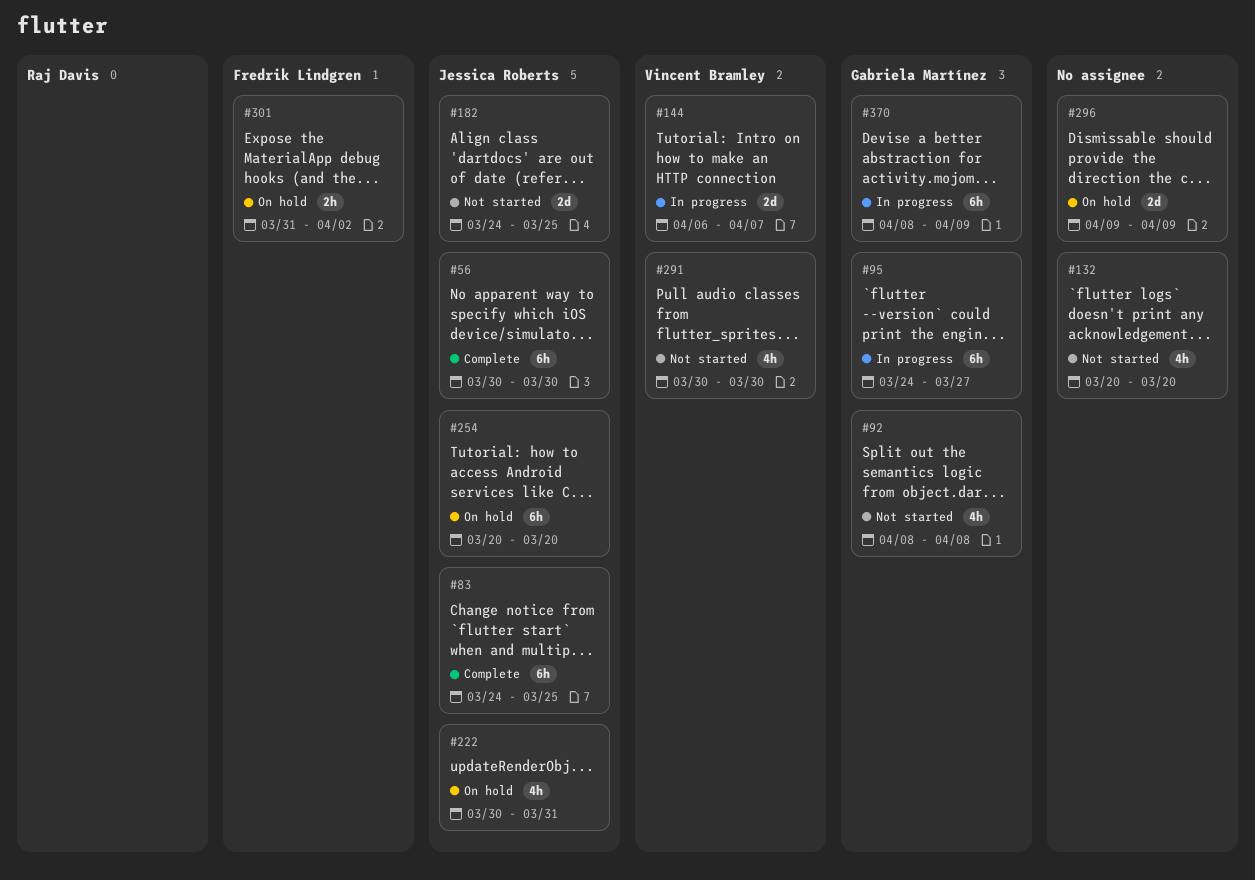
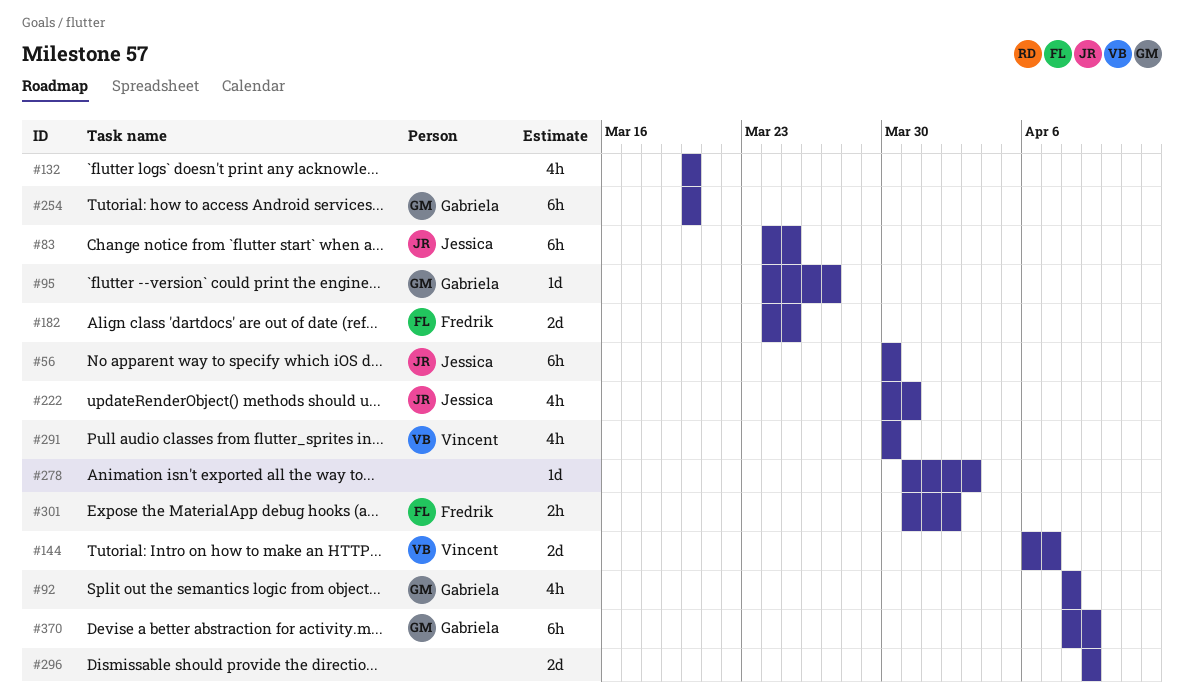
#95, estimate: 6h -> 1d
#182, owner: Jessica Roberts -> Fredrik Lindgren
#254, owner: Jessica Roberts -> Gabriela Martínez
#278: none -> present

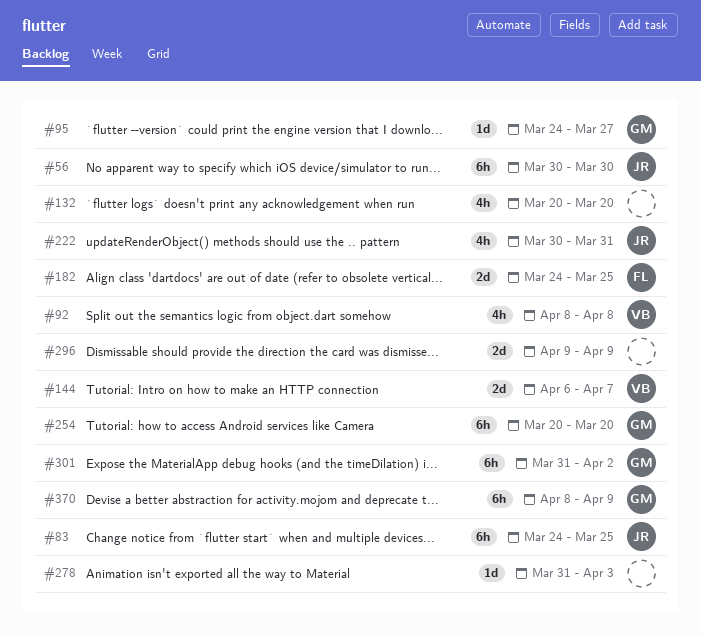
#92, owner: Gabriela -> Vincent
#291: present -> none
#301, owner: Fredrik -> Gabriela
#301, estimate: 2h -> 6h

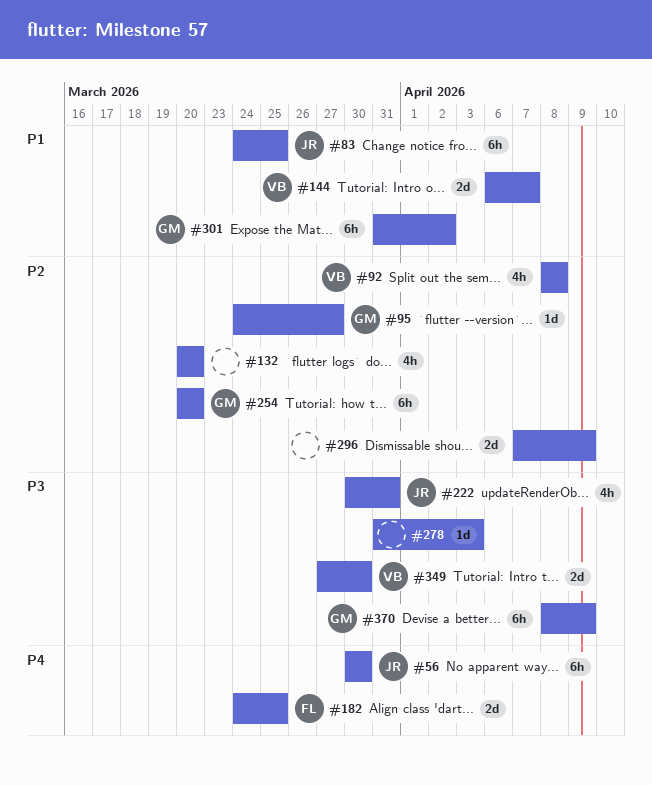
#296, start: Apr 9 -> Apr 7
#349: none -> present

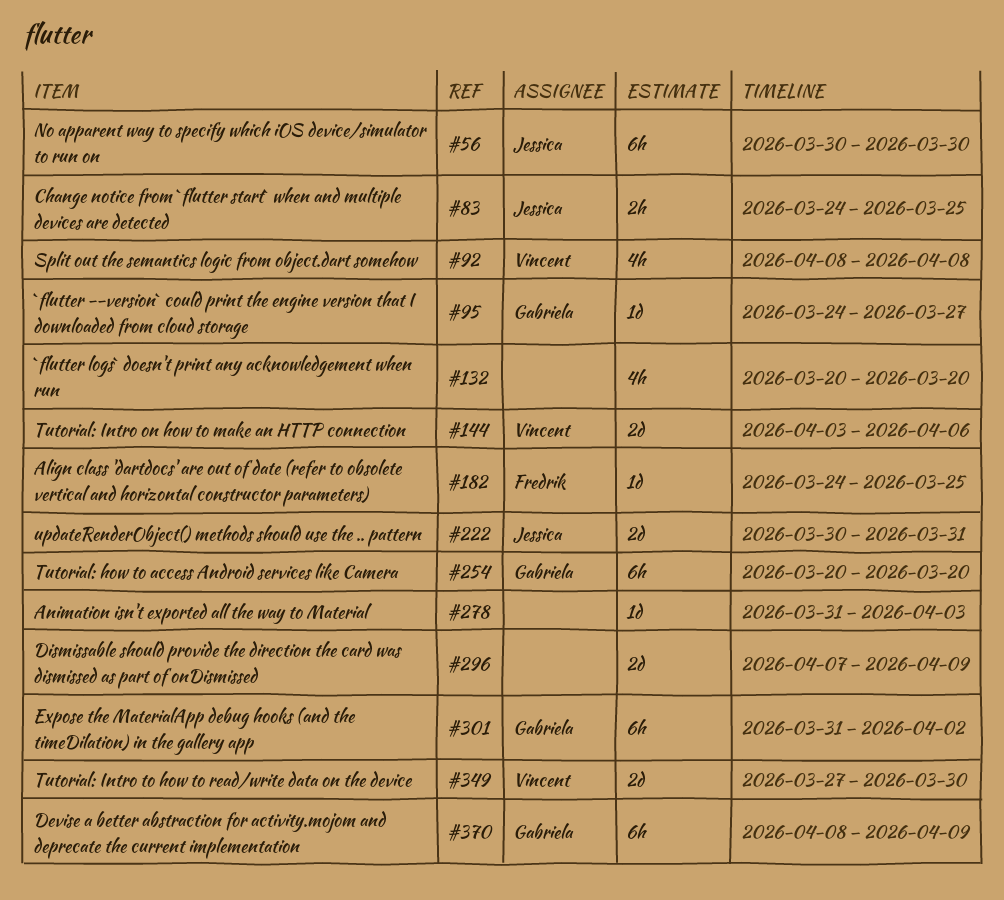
#83, estimate: 6h -> 2h
#144, start: Apr 6 -> Apr 3
#144, due: Apr 7 -> Apr 6
#182, estimate: 2d -> 1d
#222, estimate: 4h -> 2d

